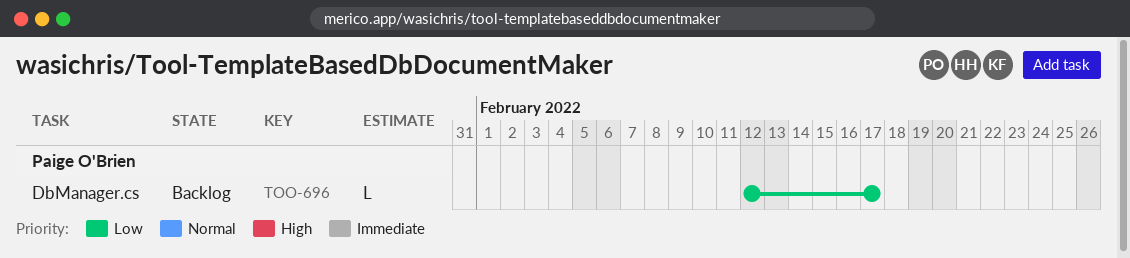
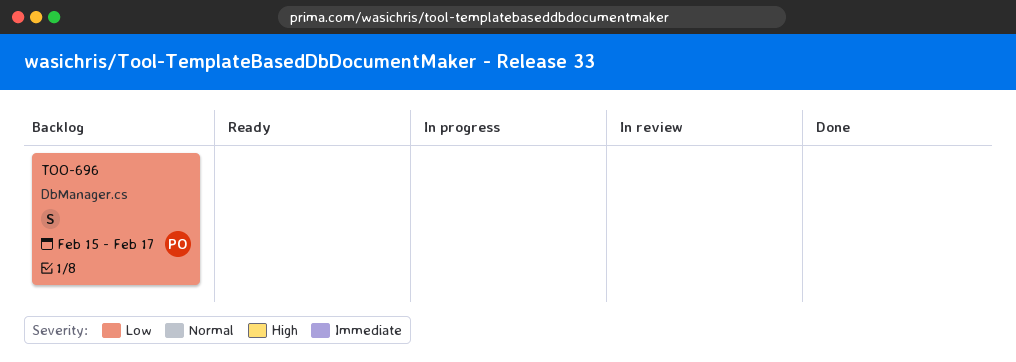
TOO-696, estimate: L -> S
TOO-696, start: Feb 12 -> Feb 15

